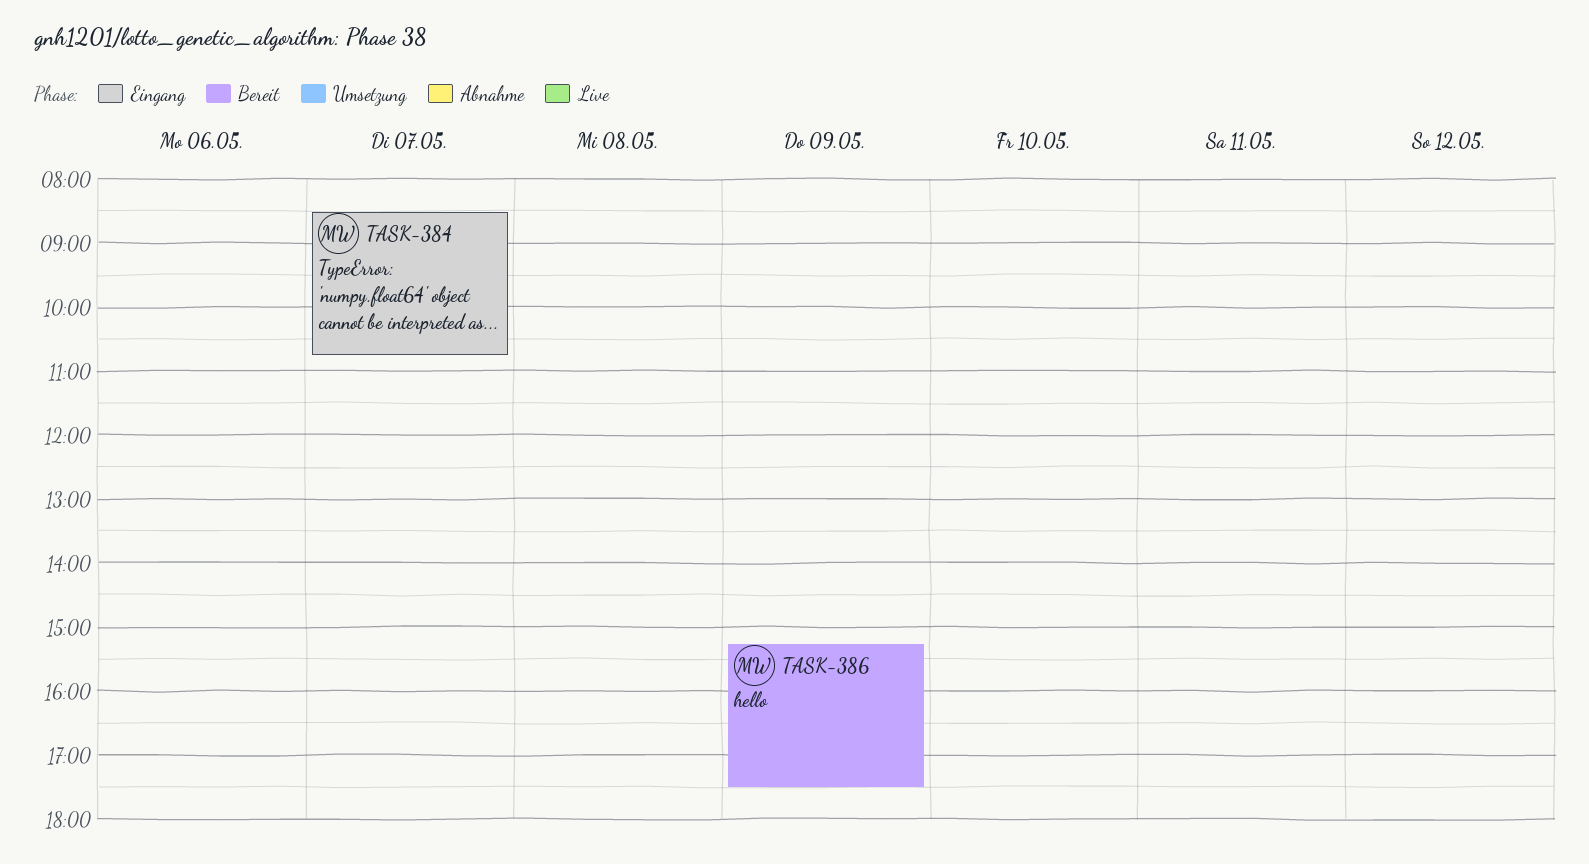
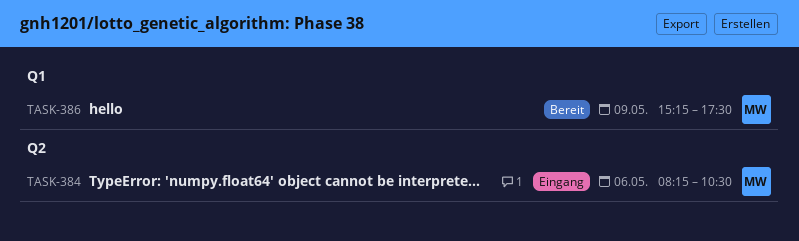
TASK-384, day: May 7 -> May 6
TASK-384, begins: 08:30 -> 08:15
TASK-384, ends: 10:45 -> 10:30

